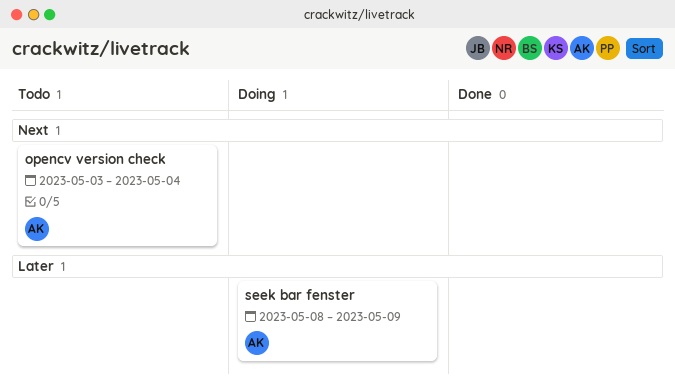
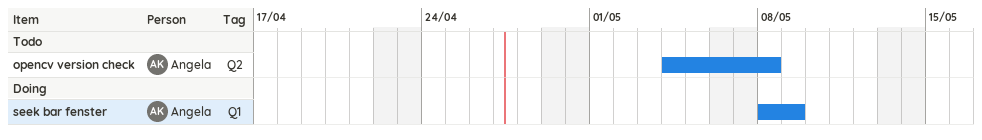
opencv version check, start: May 3 -> May 4
opencv version check, due: May 4 -> May 8

